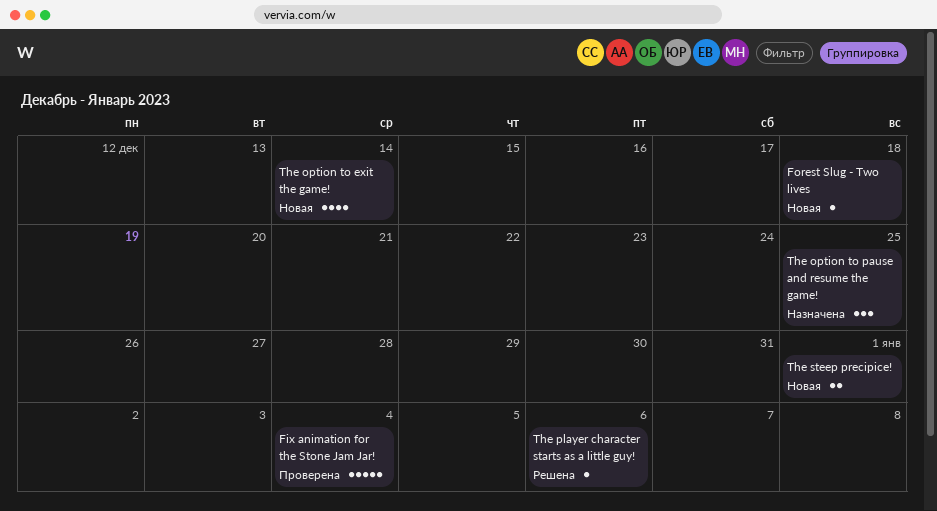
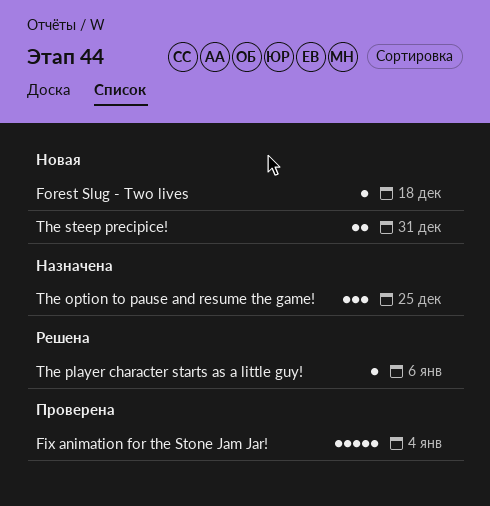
The option to exit the game!: present -> none
The steep precipice!, due: Jan 1 -> Dec 31

